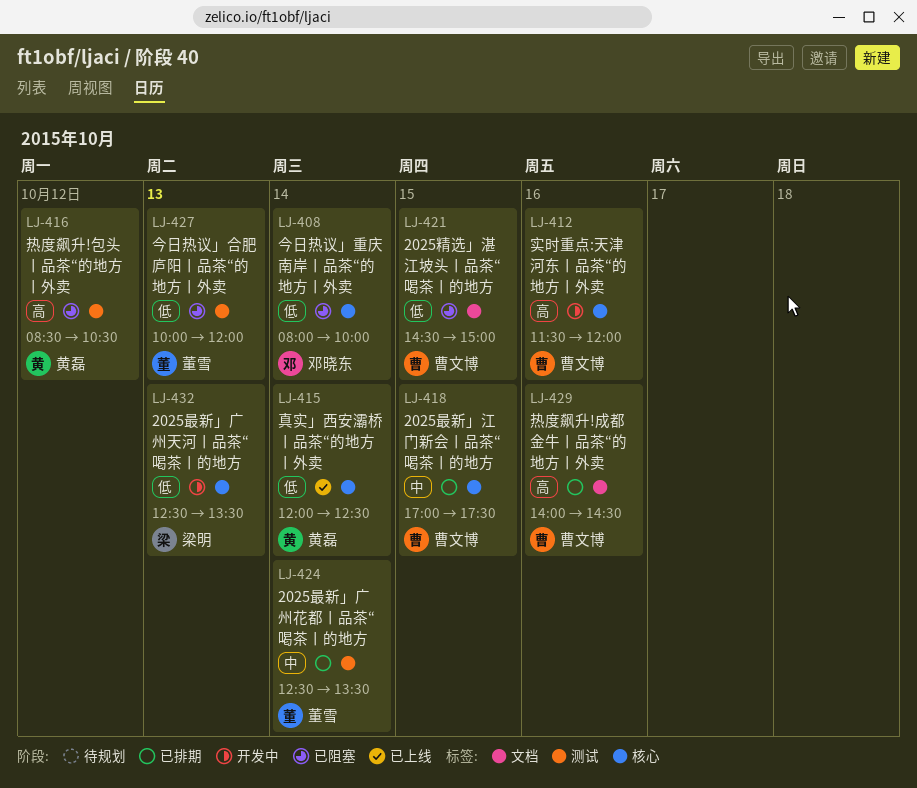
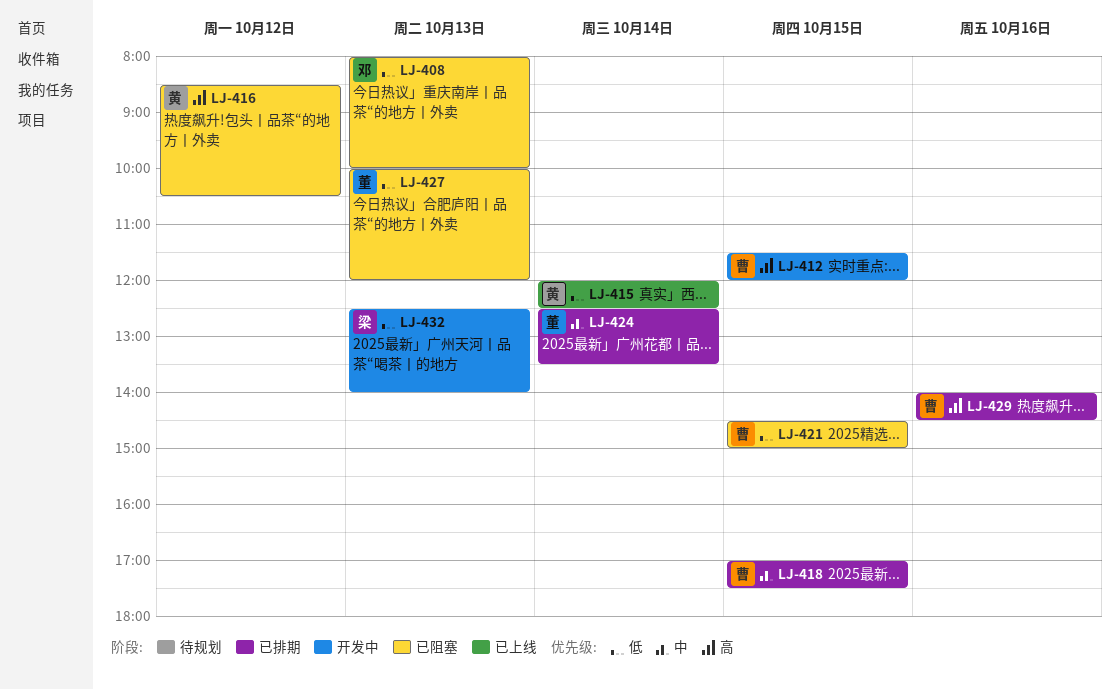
LJ-408, day: Oct 14 -> Oct 13
LJ-412, day: Oct 16 -> Oct 15
LJ-432, ends: 13:30 -> 14:00

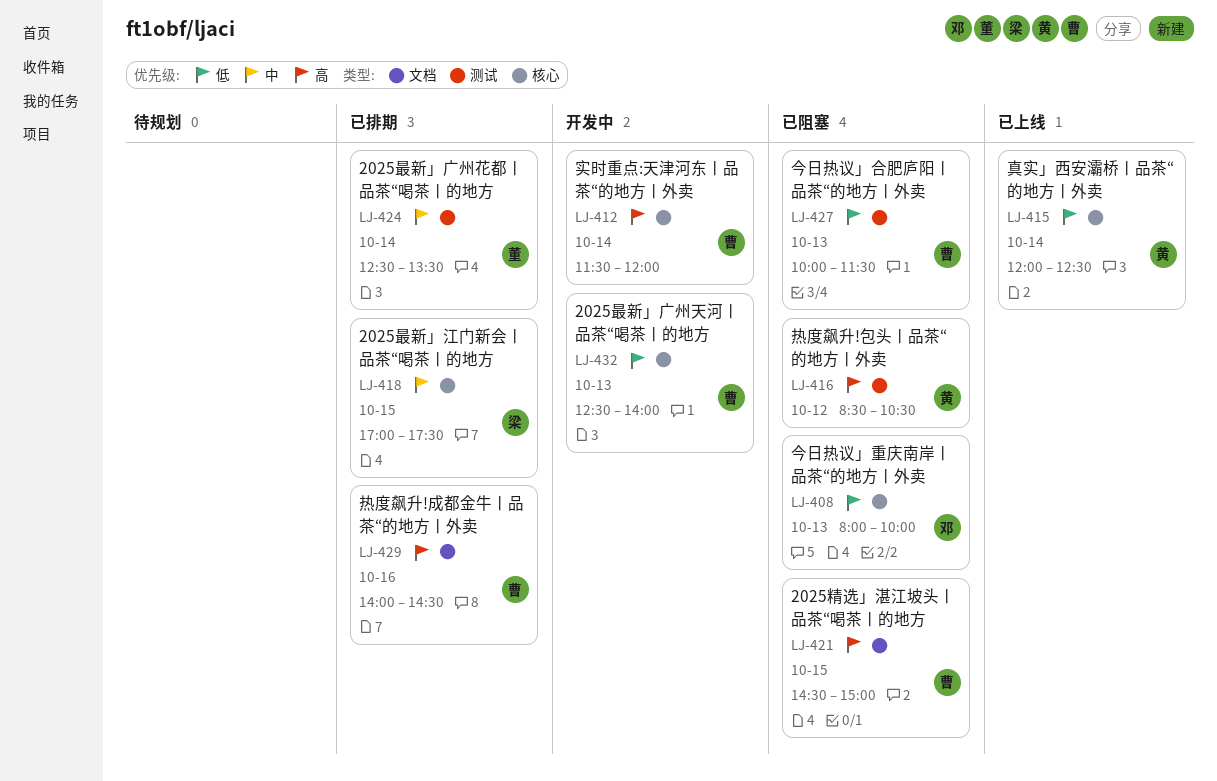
LJ-412, day: Oct 15 -> Oct 14
LJ-418, owner: 曹 -> 梁
LJ-421, priority: 低 -> 高
LJ-427, owner: 董 -> 曹
LJ-427, ends: 12:00 -> 11:30
LJ-432, owner: 梁 -> 曹

